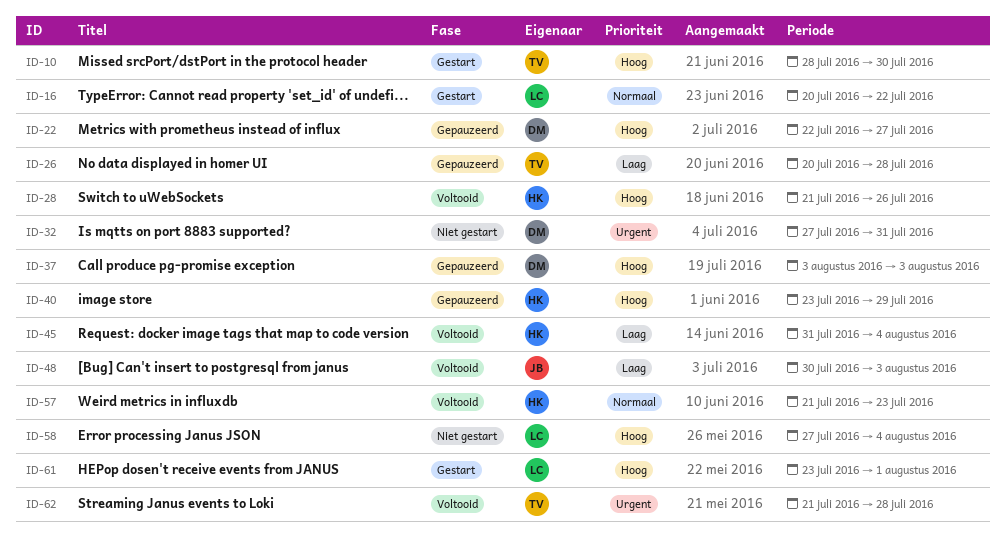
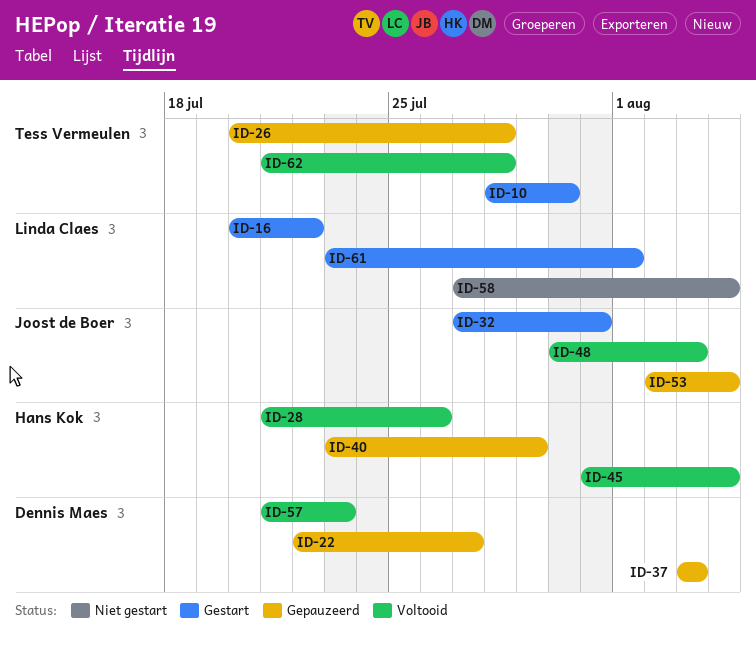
ID-32, status: Niet gestart -> Gestart
ID-32, owner: Dennis Maes -> Joost de Boer
ID-53: none -> present
ID-57, owner: Hans Kok -> Dennis Maes

